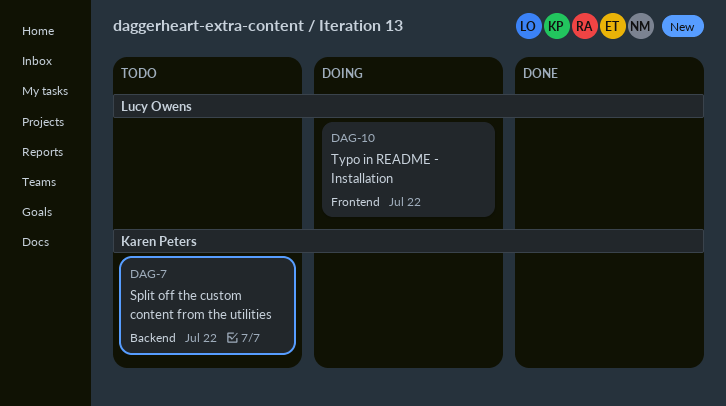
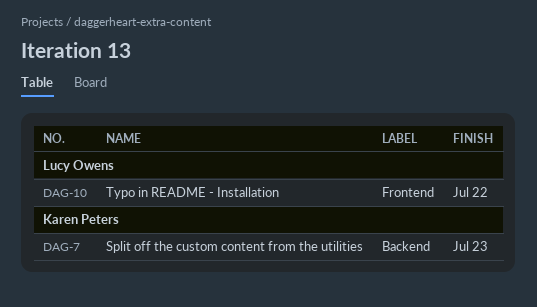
DAG-7, due: Jul 22 -> Jul 23

